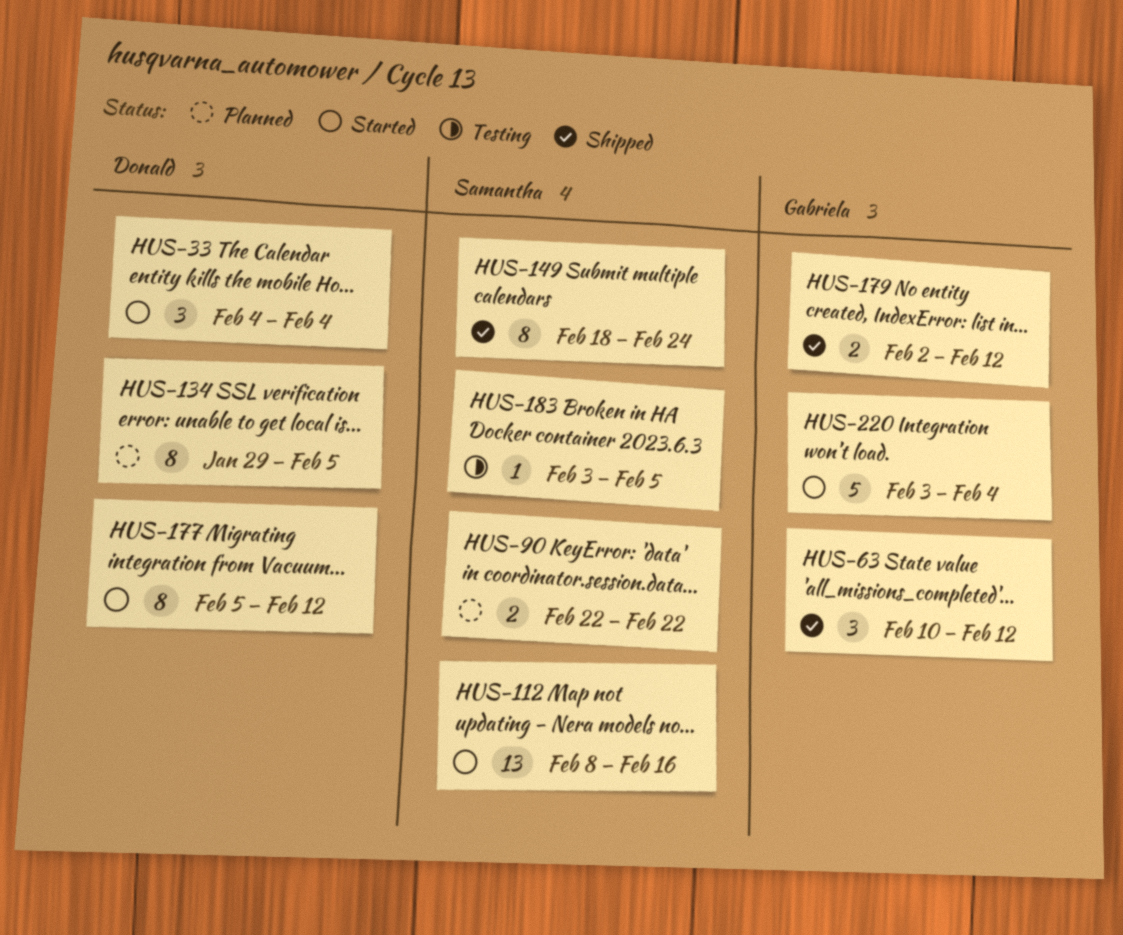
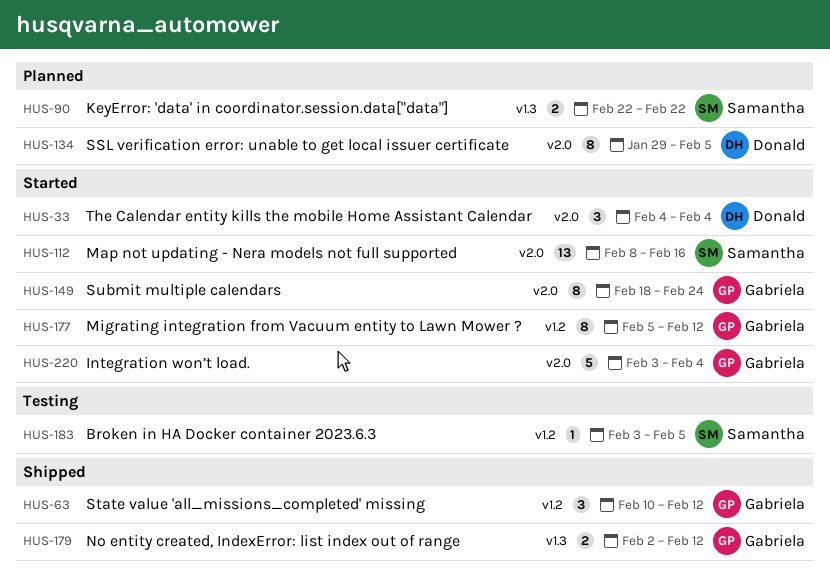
HUS-149, status: Shipped -> Started
HUS-149, owner: Samantha -> Gabriela
HUS-177, owner: Donald -> Gabriela

